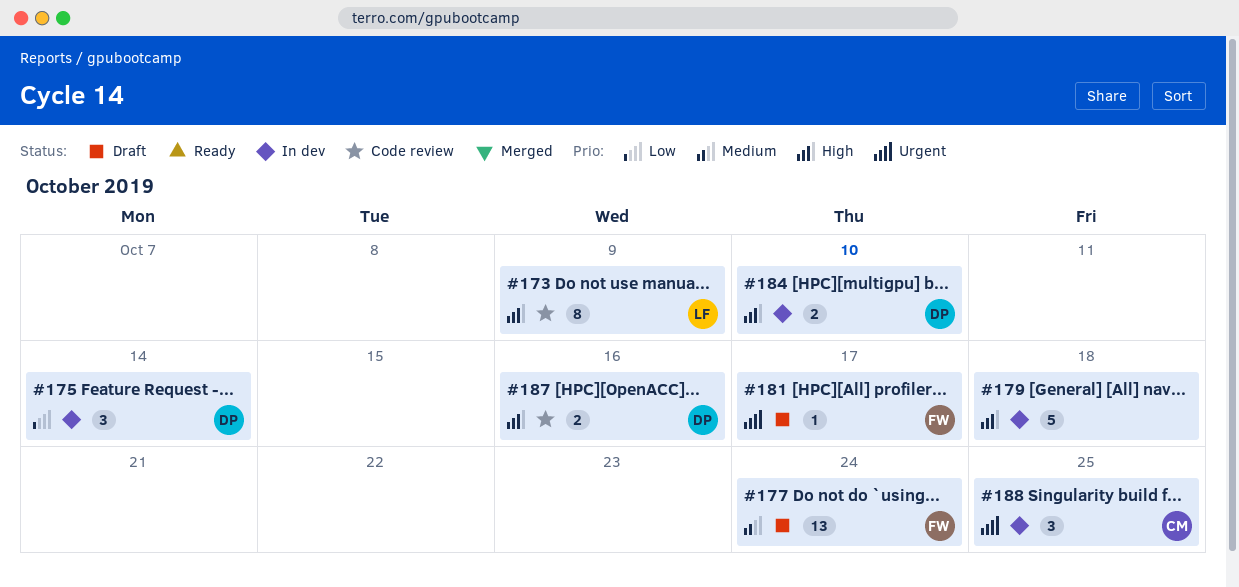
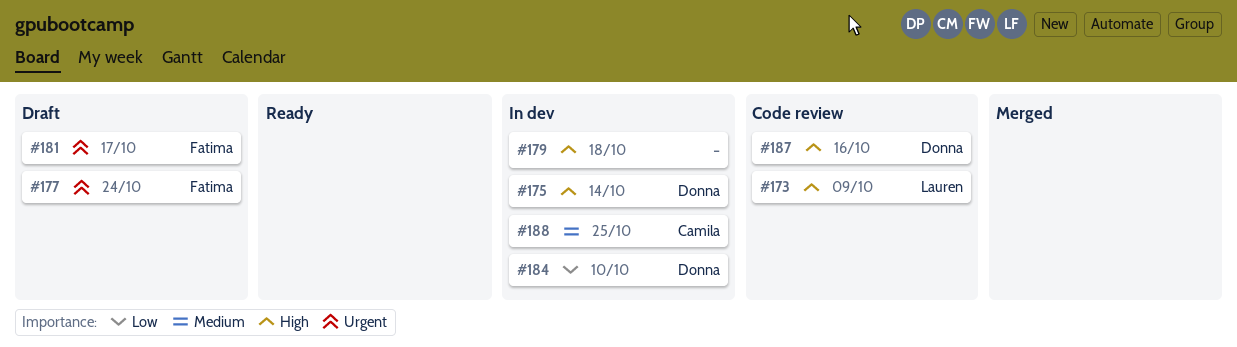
#175, priority: Low -> High
#177, priority: Medium -> Urgent
#184, priority: High -> Low
#188, priority: Urgent -> Medium

